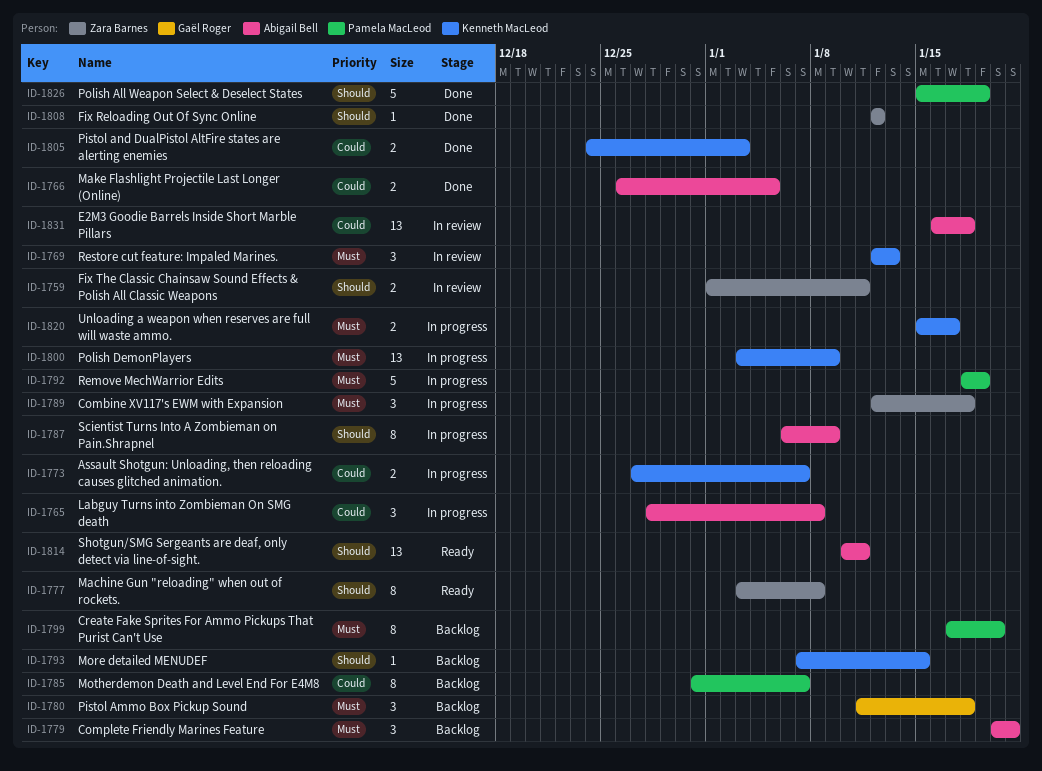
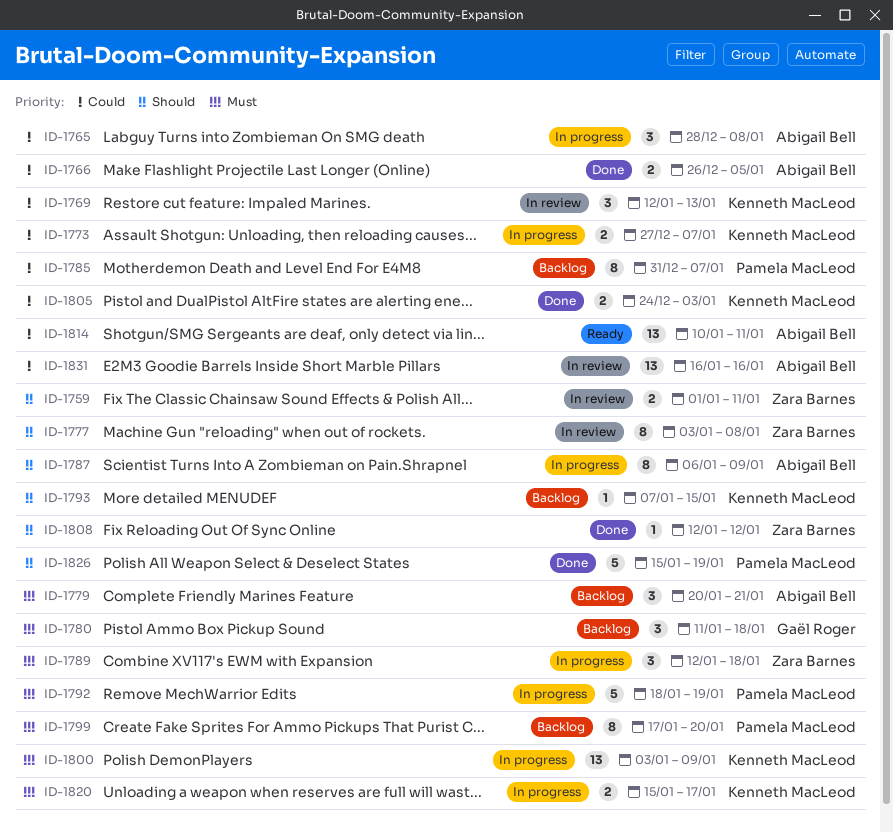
ID-1769, priority: Must -> Could
ID-1777, status: Ready -> In review
ID-1814, priority: Should -> Could
ID-1831, due: Jan 18 -> Jan 16

